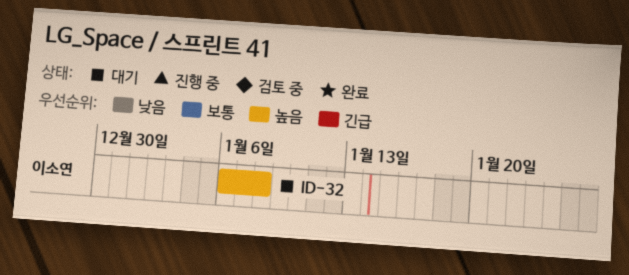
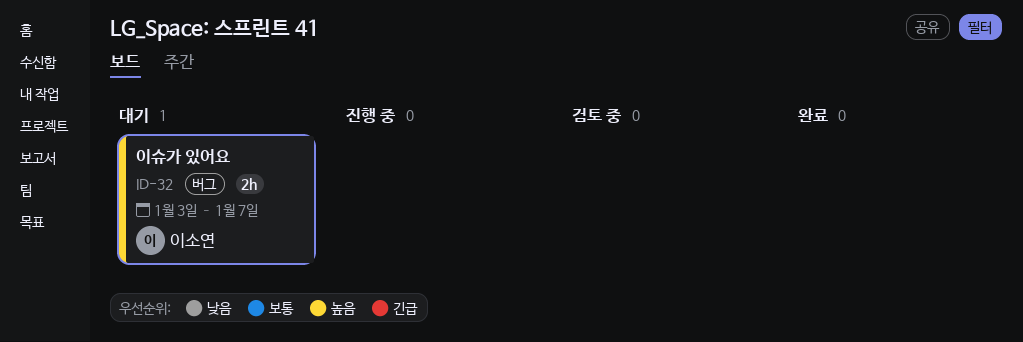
ID-32, start: Jan 6 -> Jan 3
ID-32, due: Jan 8 -> Jan 7

